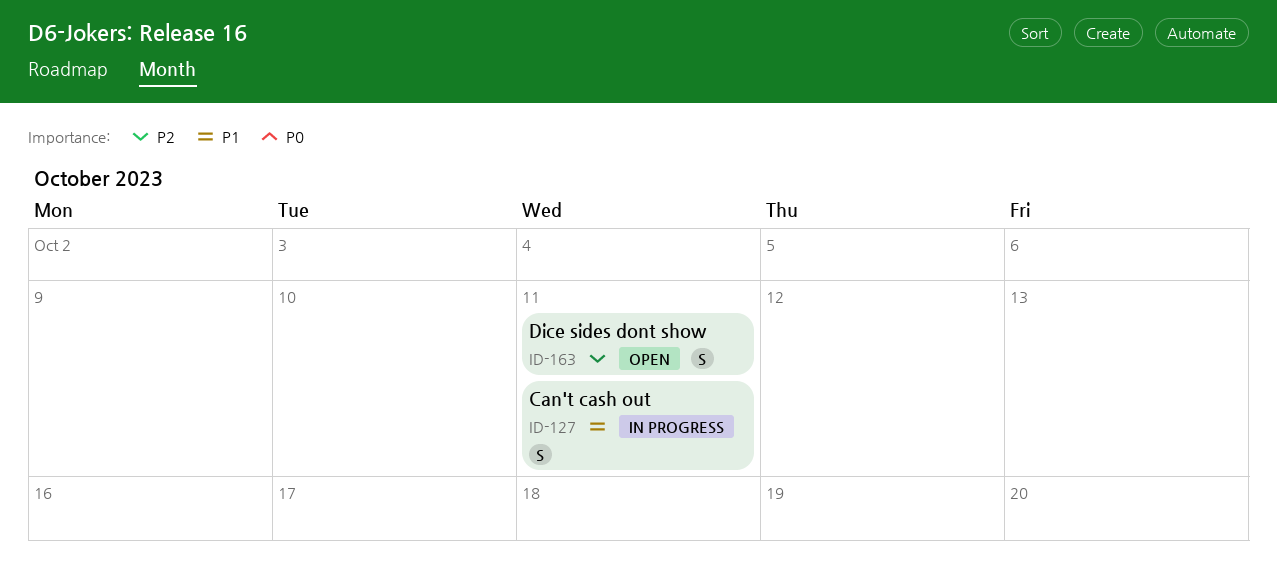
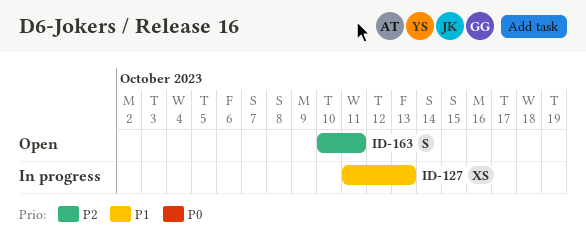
ID-127, estimate: S -> XS
ID-127, due: Oct 11 -> Oct 13

